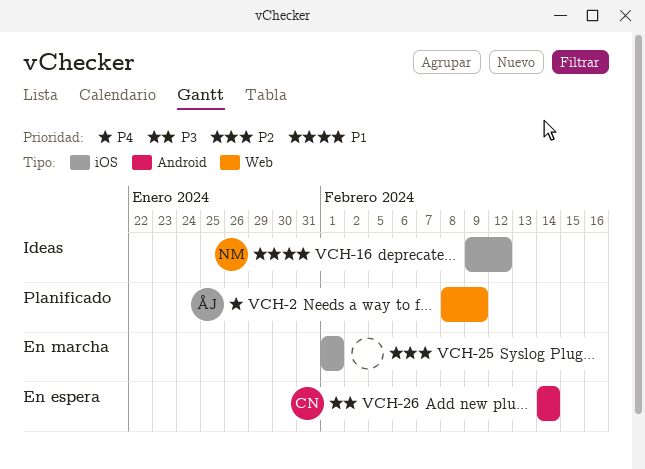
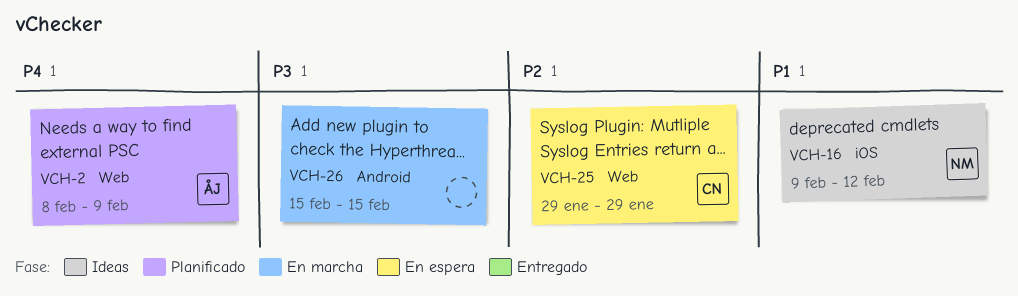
VCH-25, status: En marcha -> En espera
VCH-25, owner: none -> CN
VCH-25, label: iOS -> Web
VCH-25, start: Feb 1 -> Jan 29
VCH-25, due: Feb 1 -> Jan 29
VCH-26, status: En espera -> En marcha
VCH-26, owner: CN -> none
VCH-26, start: Feb 14 -> Feb 15
VCH-26, due: Feb 14 -> Feb 15

